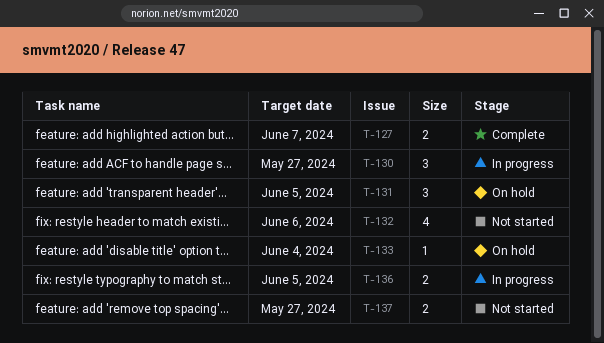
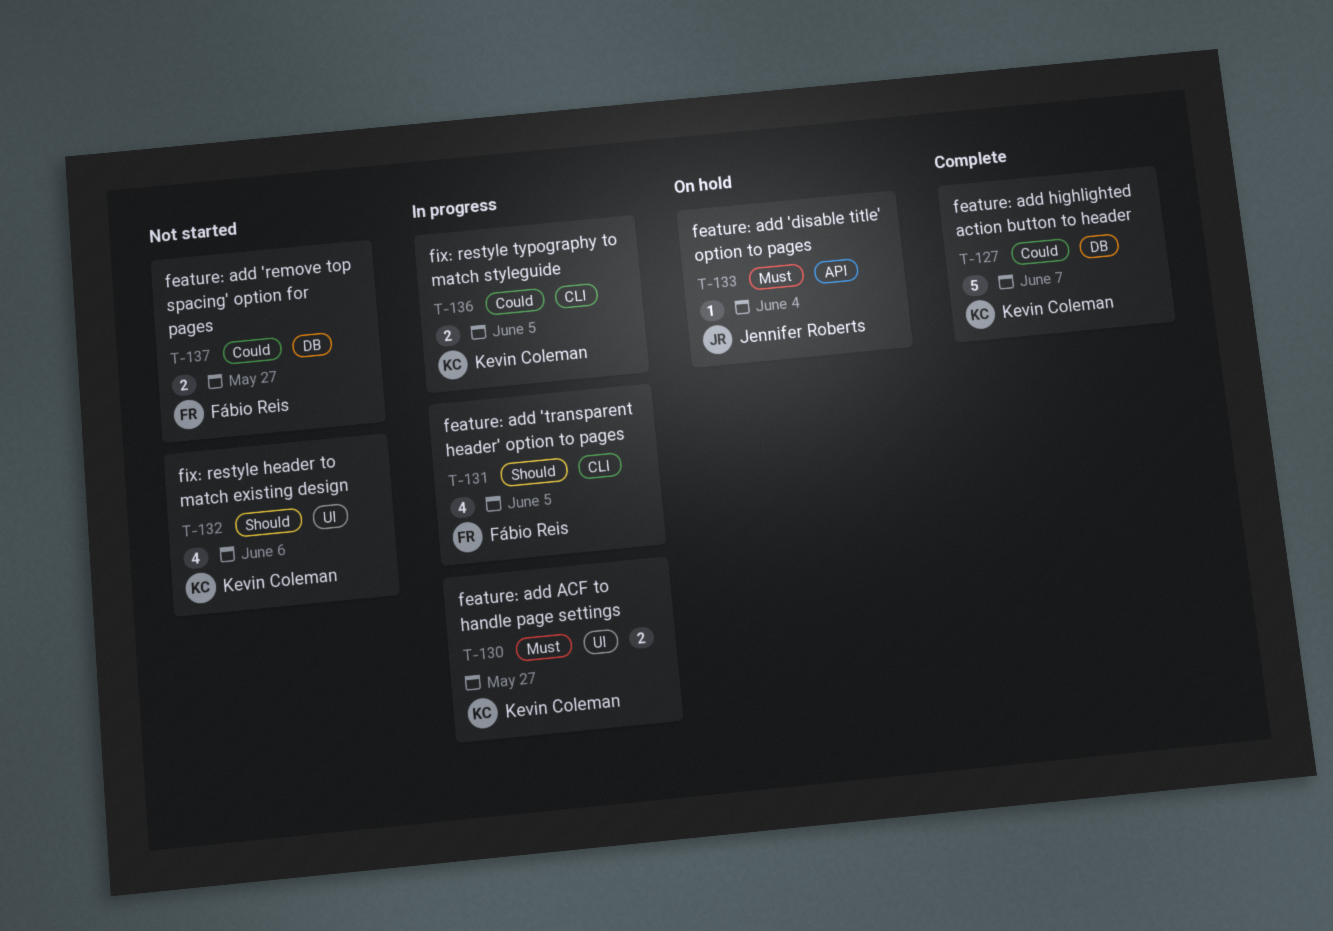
T-127, estimate: 2 -> 5
T-130, estimate: 3 -> 2
T-131, status: On hold -> In progress
T-131, estimate: 3 -> 4

